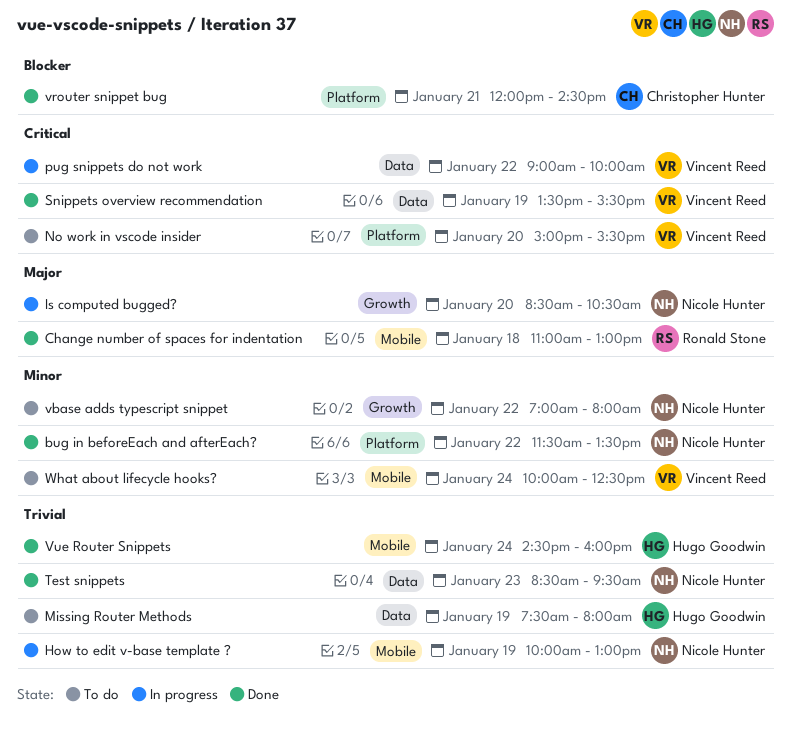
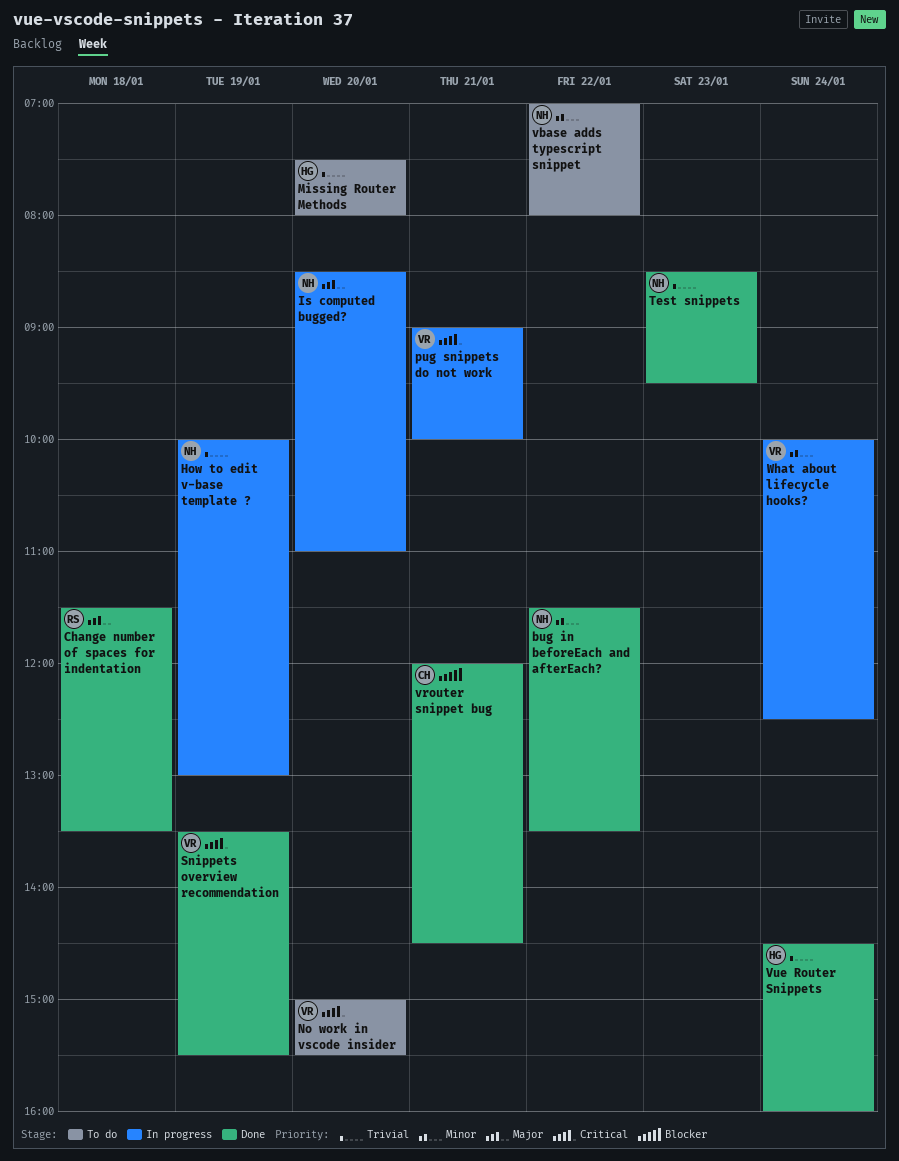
Change number of spaces for indentation, begins: 11:00 -> 11:30
Change number of spaces for indentation, ends: 13:00 -> 13:30
Is computed bugged?, ends: 10:30 -> 11:00
Missing Router Methods, day: Jan 19 -> Jan 20
pug snippets do not work, day: Jan 22 -> Jan 21
What about lifecycle hooks?, status: To do -> In progress

